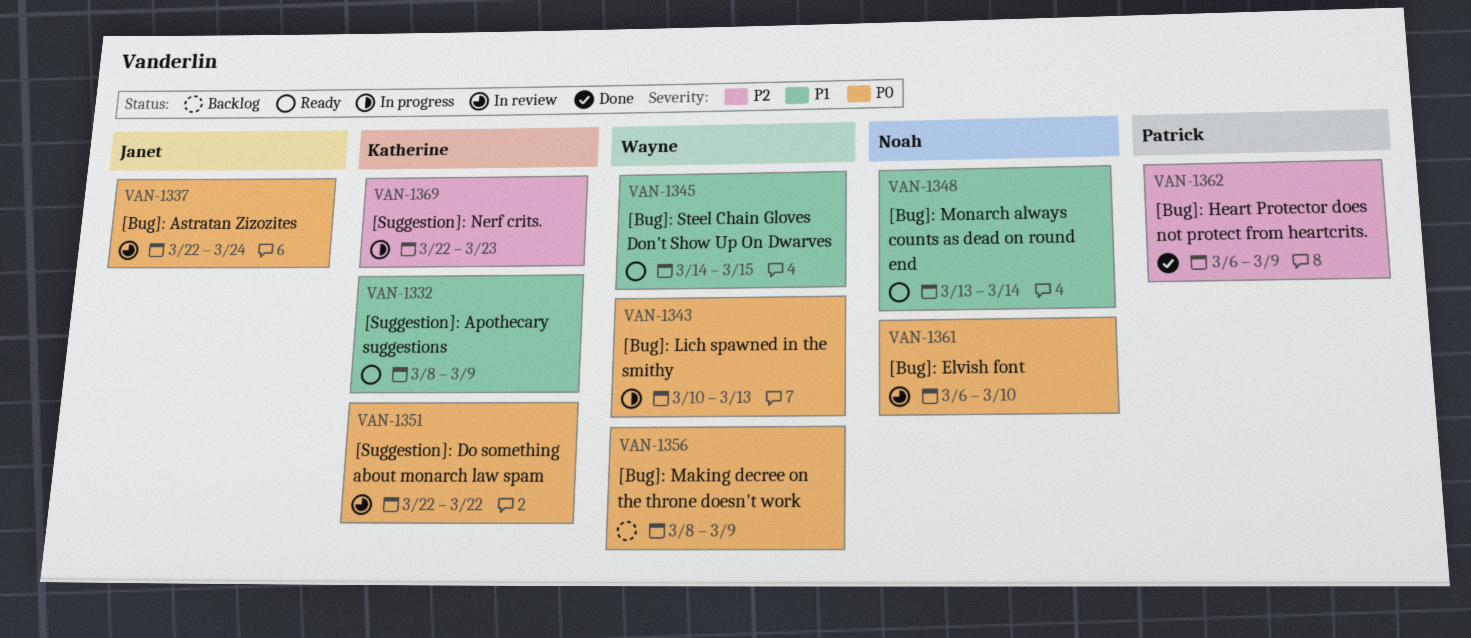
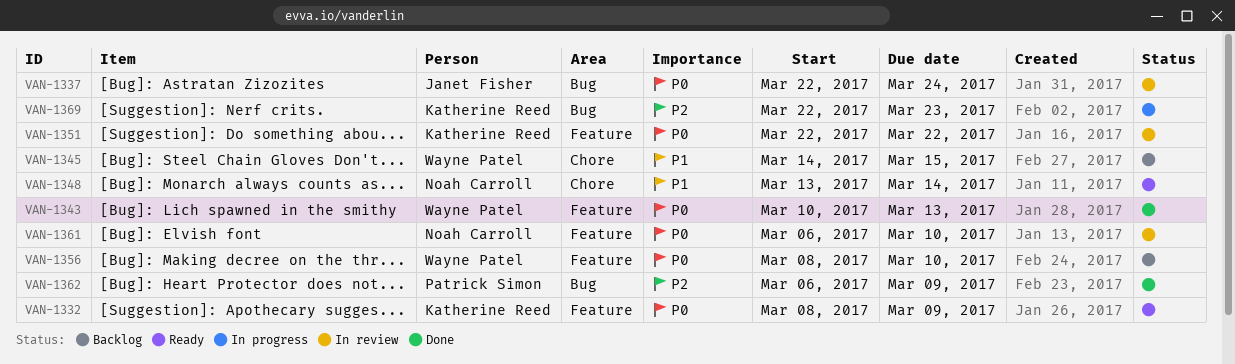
VAN-1332, priority: P1 -> P0
VAN-1343, status: In progress -> Done
VAN-1345, status: Ready -> Backlog
VAN-1356, due: Mar 9 -> Mar 10

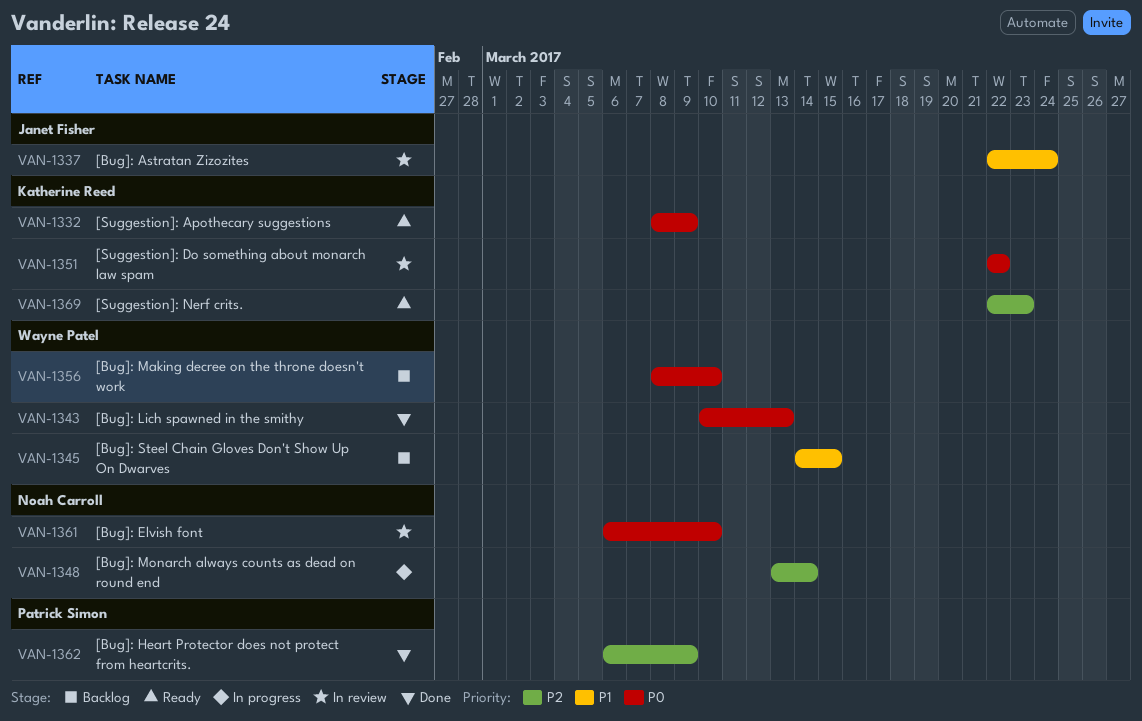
VAN-1337, priority: P0 -> P1
VAN-1348, status: Ready -> In progress
VAN-1348, priority: P1 -> P2
VAN-1369, status: In progress -> Ready

